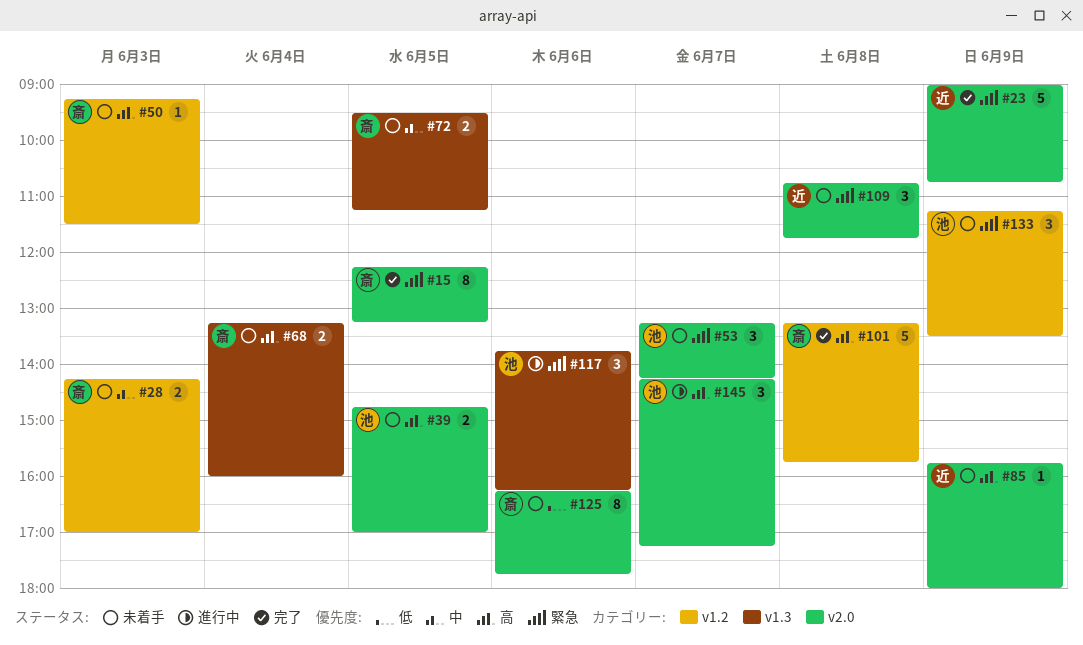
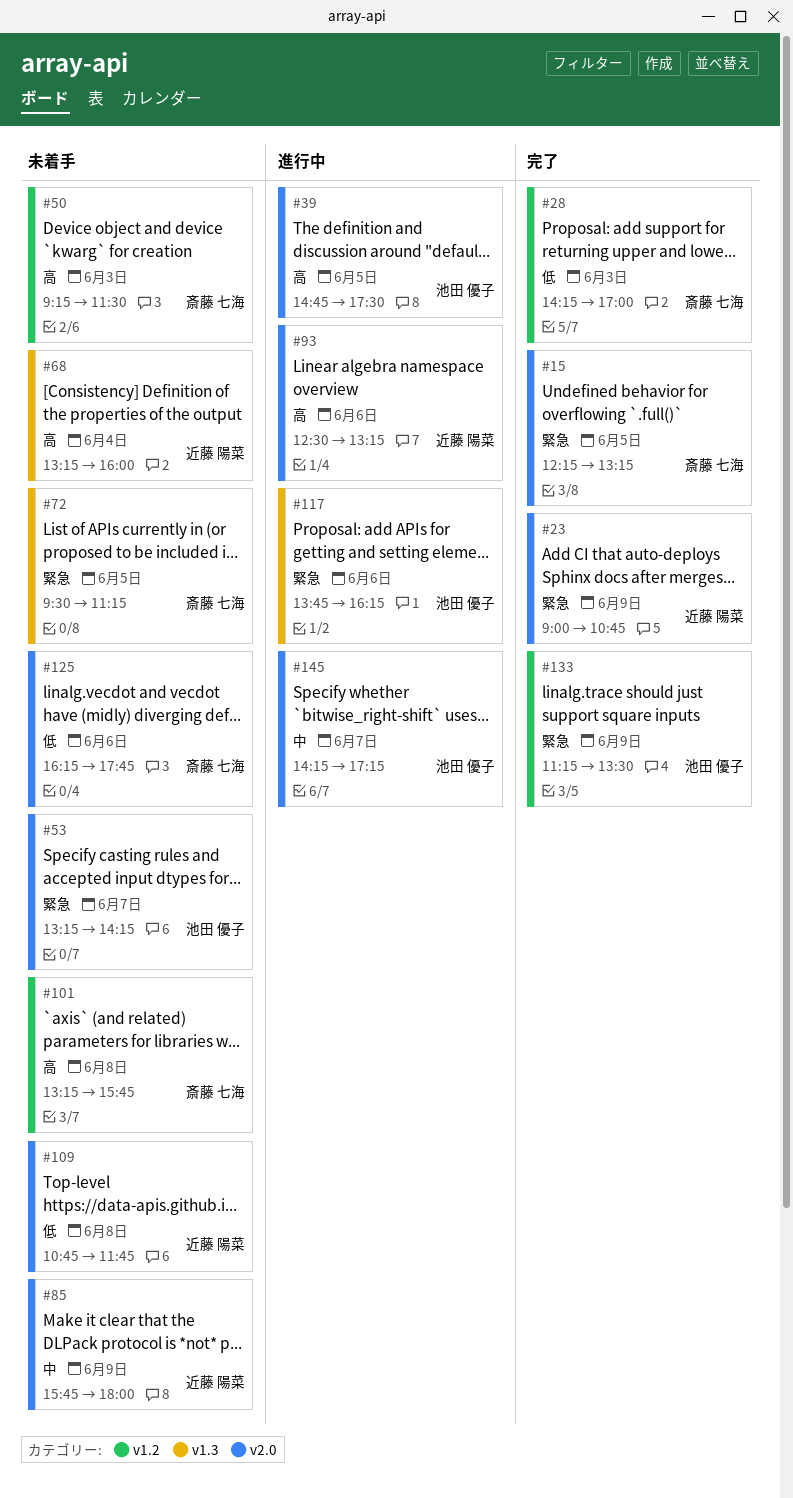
#28, status: 未着手 -> 完了
#28, priority: 中 -> 低
#39, status: 未着手 -> 進行中
#39, ends: 17:00 -> 17:30
#68, owner: 斎藤 七海 -> 近藤 陽菜
#72, priority: 中 -> 緊急
#85, priority: 高 -> 中
#93: none -> present
#101, status: 完了 -> 未着手
#109, priority: 緊急 -> 低
#133, status: 未着手 -> 完了
#145, priority: 高 -> 中

